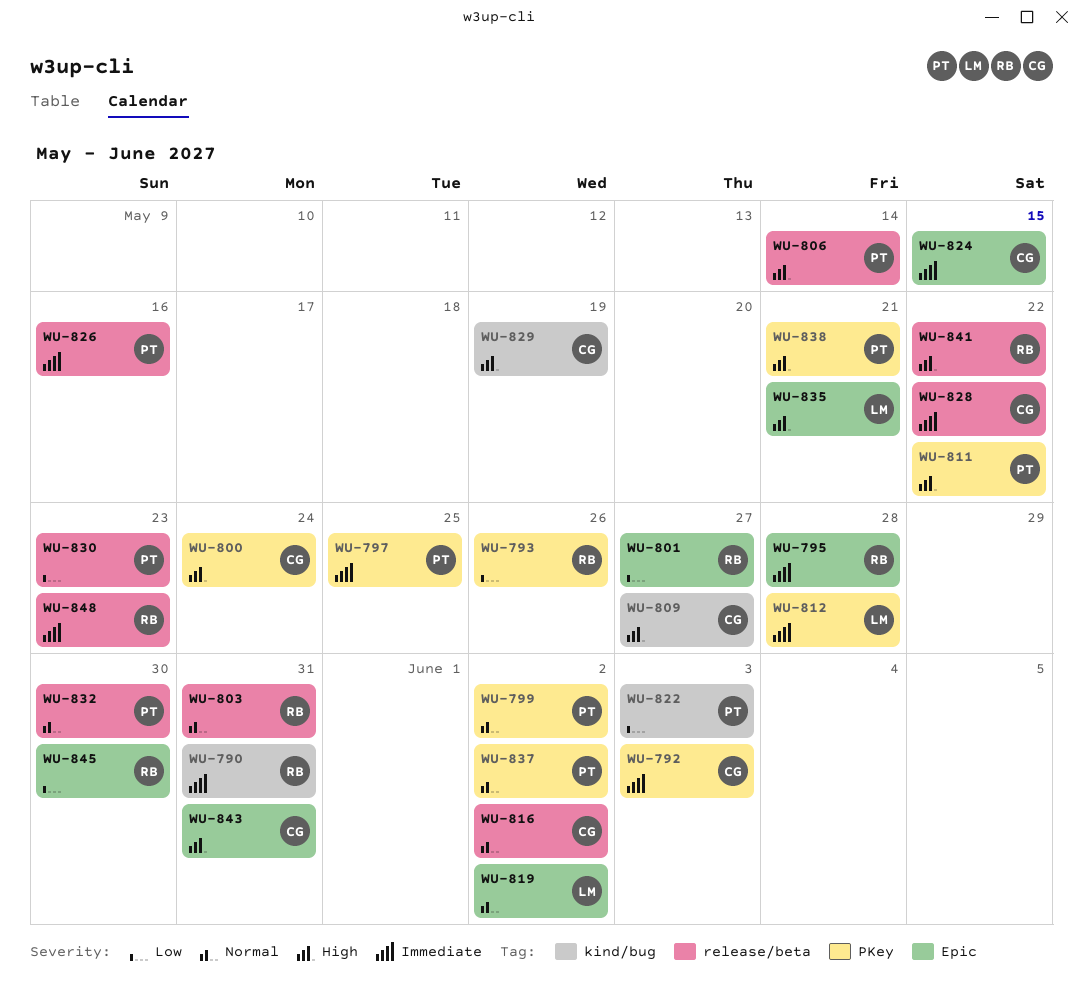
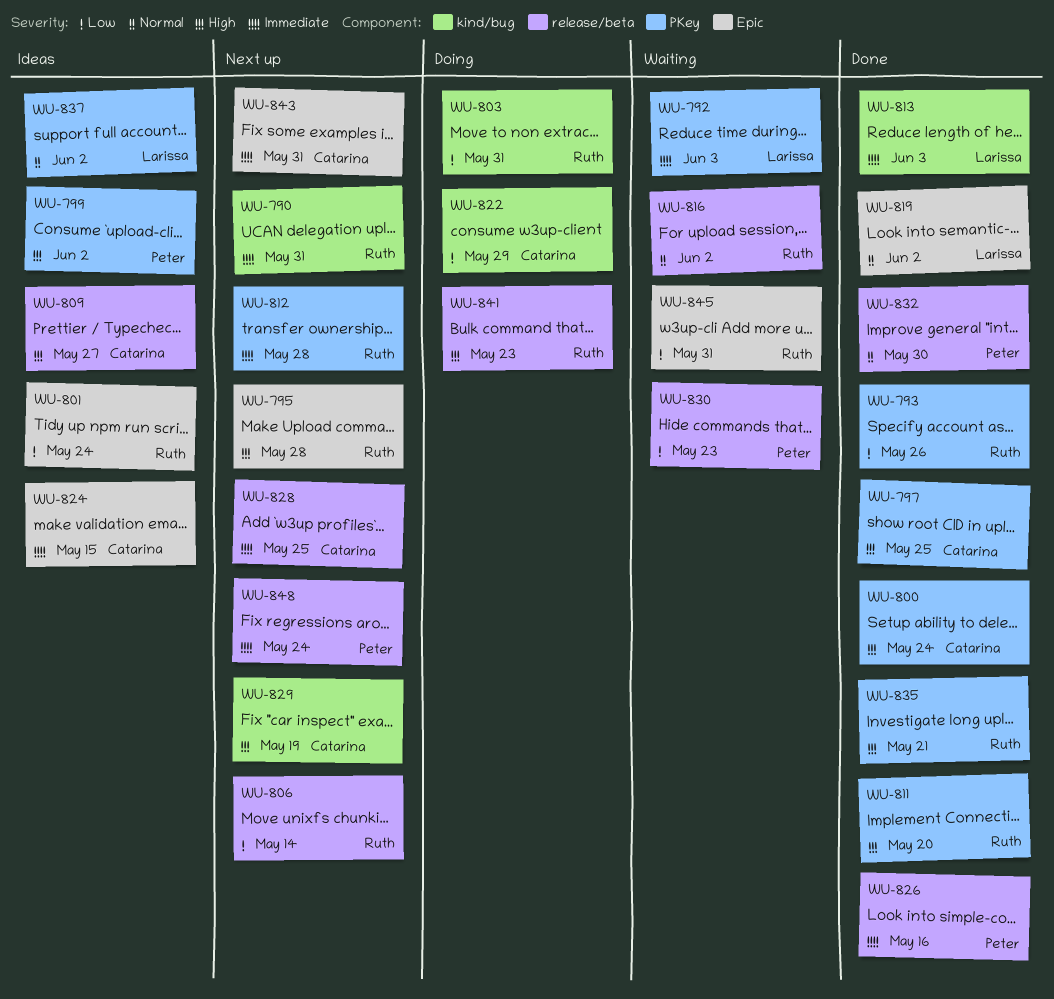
WU-792, owner: Catarina -> Larissa
WU-795, priority: Immediate -> High
WU-797, owner: Peter -> Catarina
WU-797, priority: Immediate -> High
WU-799, priority: Normal -> High
WU-801, due: May 27 -> May 24
WU-803, priority: Normal -> Low
WU-803, label: release/beta -> kind/bug
WU-806, owner: Peter -> Ruth
WU-806, priority: High -> Low
WU-809, label: kind/bug -> release/beta
WU-811, owner: Peter -> Ruth
WU-811, due: May 22 -> May 20
WU-812, owner: Larissa -> Ruth
WU-813: none -> present
WU-816, owner: Catarina -> Ruth
WU-822, owner: Peter -> Catarina
WU-822, due: Jun 3 -> May 29
WU-828, due: May 22 -> May 25
WU-835, owner: Larissa -> Ruth
WU-835, label: Epic -> PKey
WU-837, owner: Peter -> Larissa
WU-838: present -> none
WU-841, due: May 22 -> May 23
WU-843, priority: High -> Immediate
WU-845, due: May 30 -> May 31
WU-848, owner: Ruth -> Peter
WU-848, due: May 23 -> May 24

